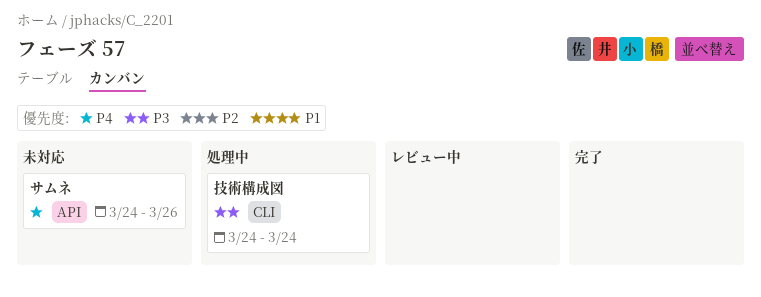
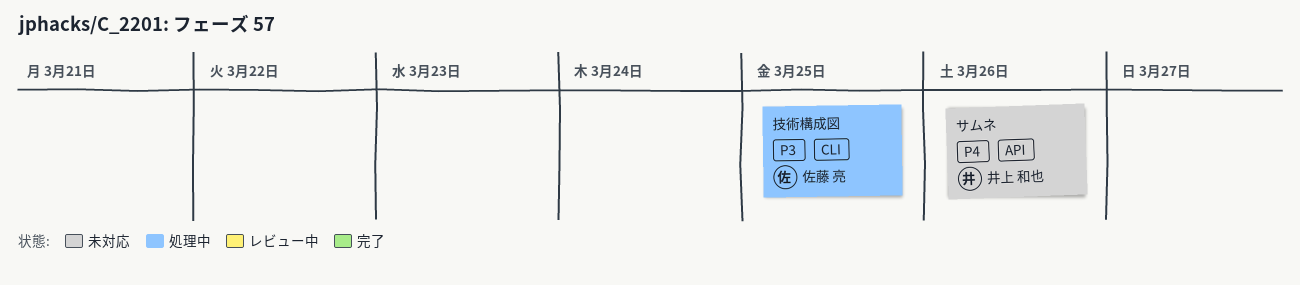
技術構成図, due: Mar 24 -> Mar 25

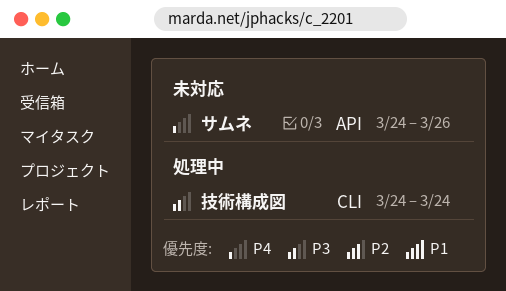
技術構成図, due: Mar 25 -> Mar 24

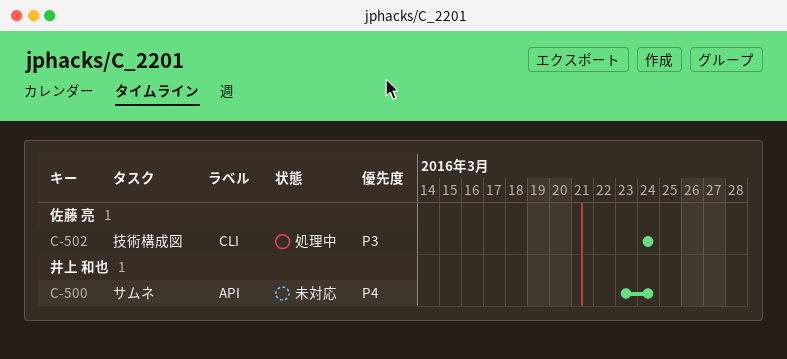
サムネ, start: Mar 24 -> Mar 23
サムネ, due: Mar 26 -> Mar 24

